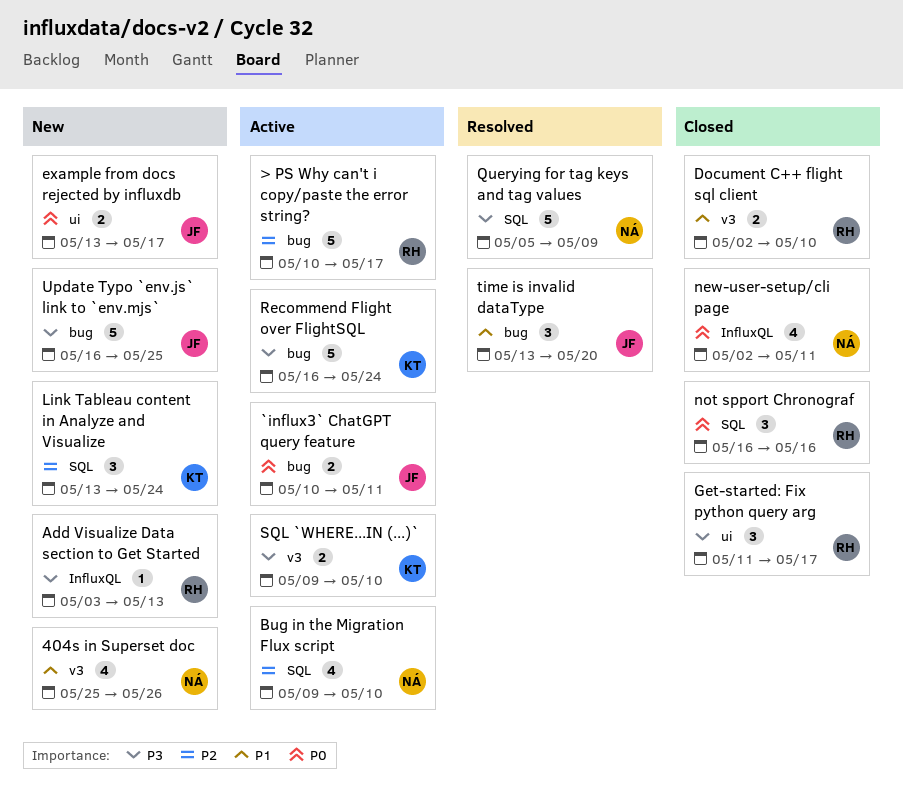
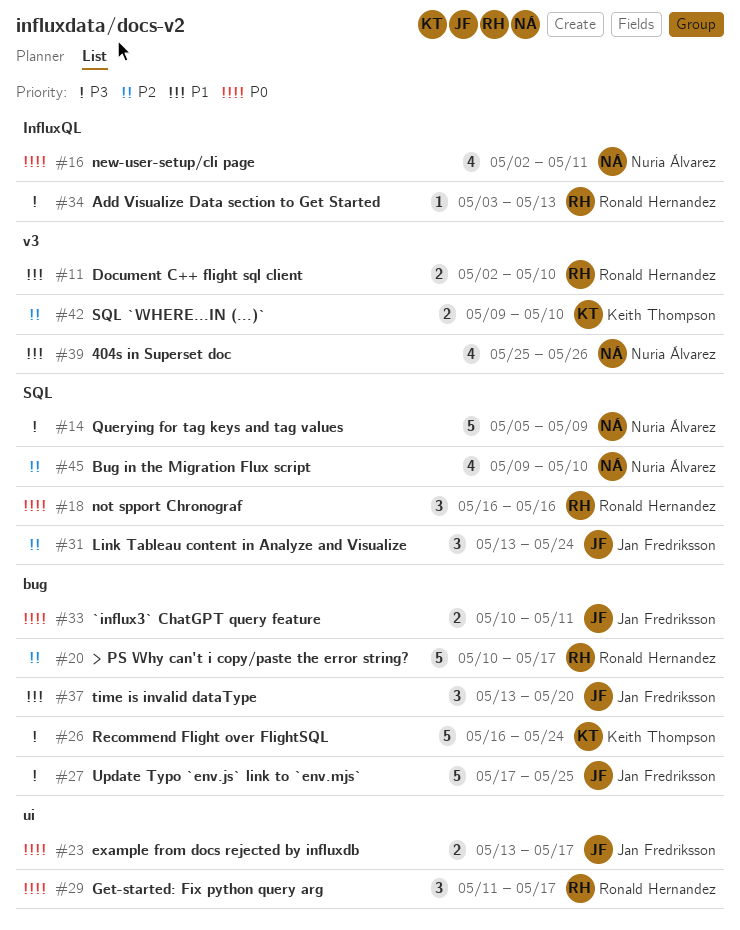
Get-started: Fix python query arg, priority: P3 -> P0
Link Tableau content in Analyze and Visualize, owner: Keith Thompson -> Jan Fredriksson
SQL `WHERE...IN (...)`, priority: P3 -> P2
Update Typo `env.js` link to `env.mjs`, start: May 16 -> May 17

